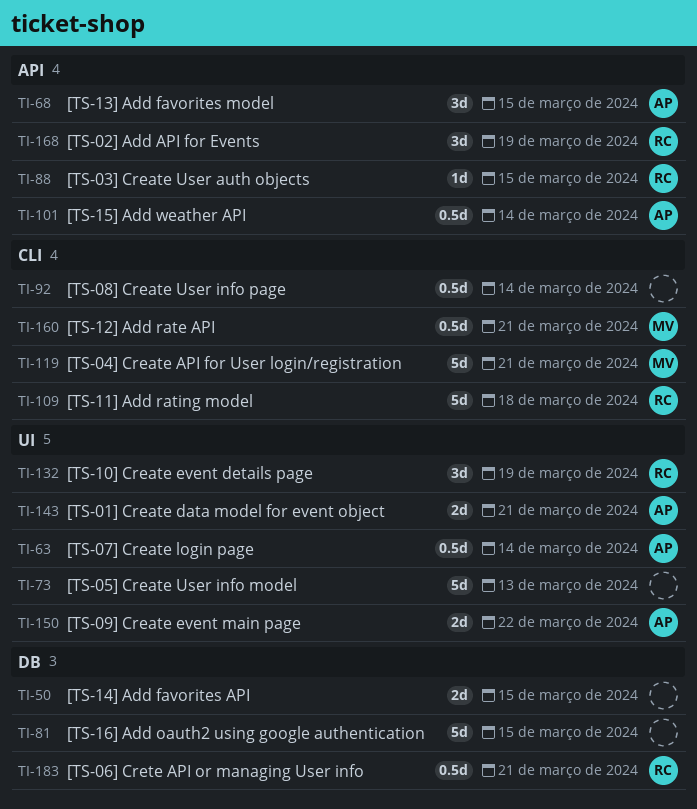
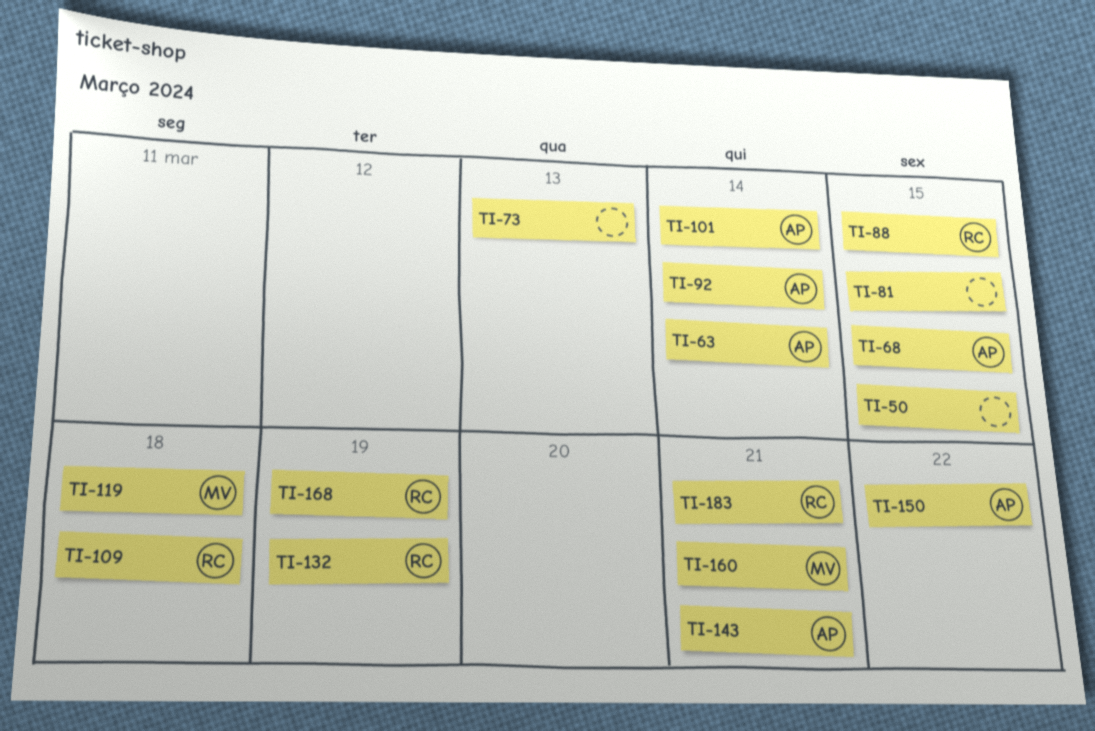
TI-92, owner: none -> AP
TI-119, due: Mar 21 -> Mar 18

